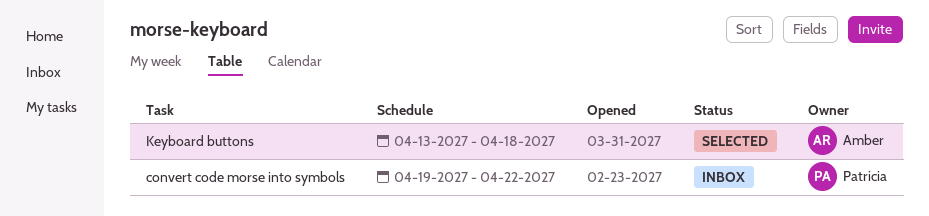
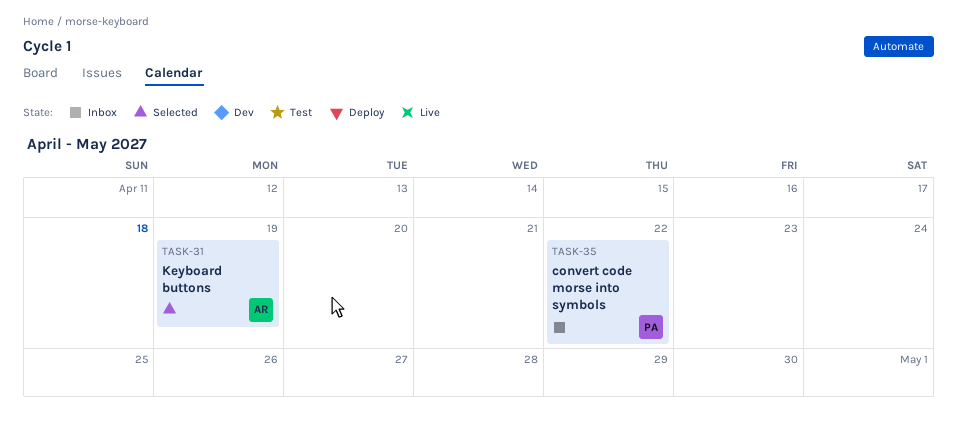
Keyboard buttons, due: Apr 18 -> Apr 19

